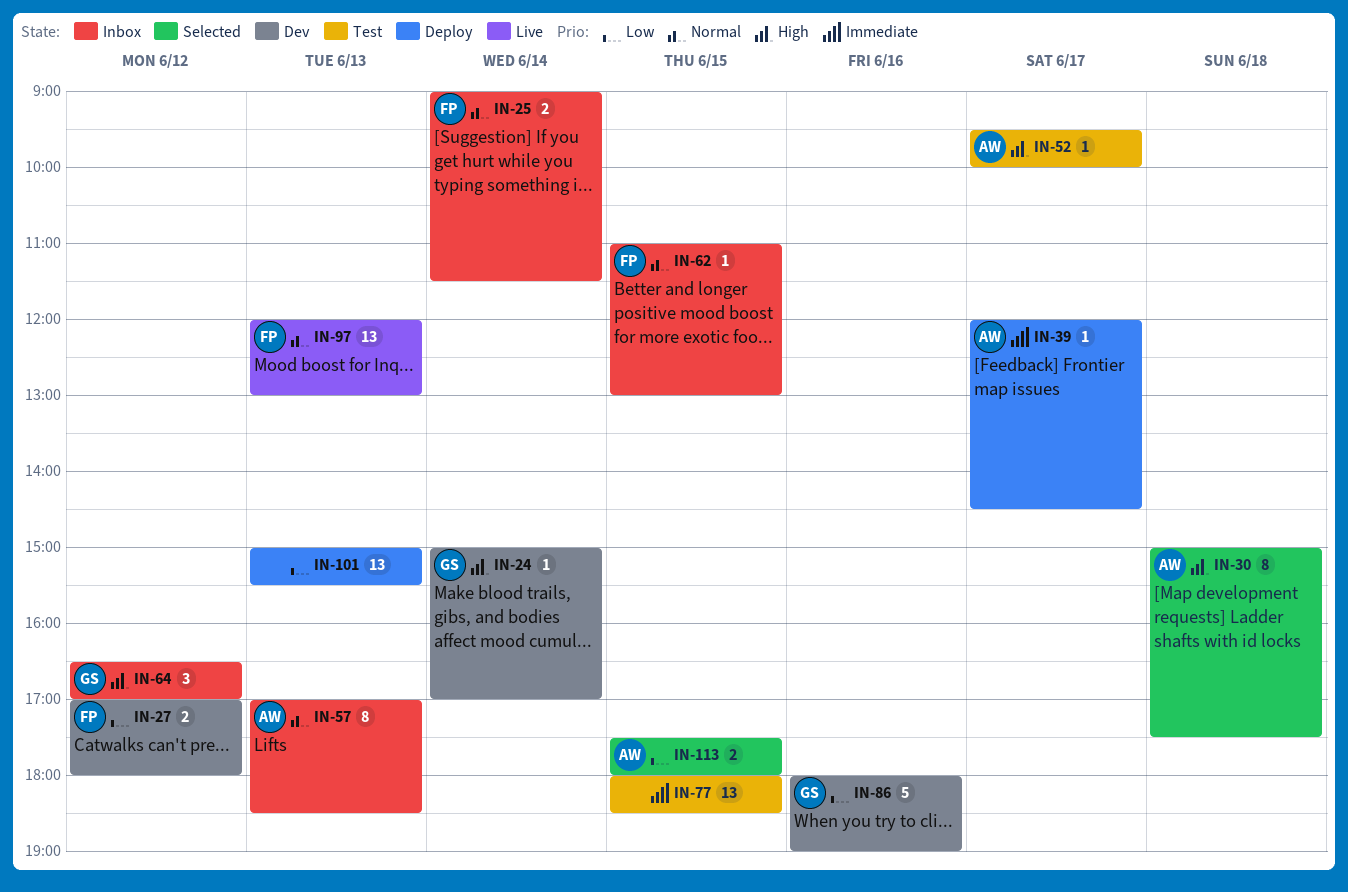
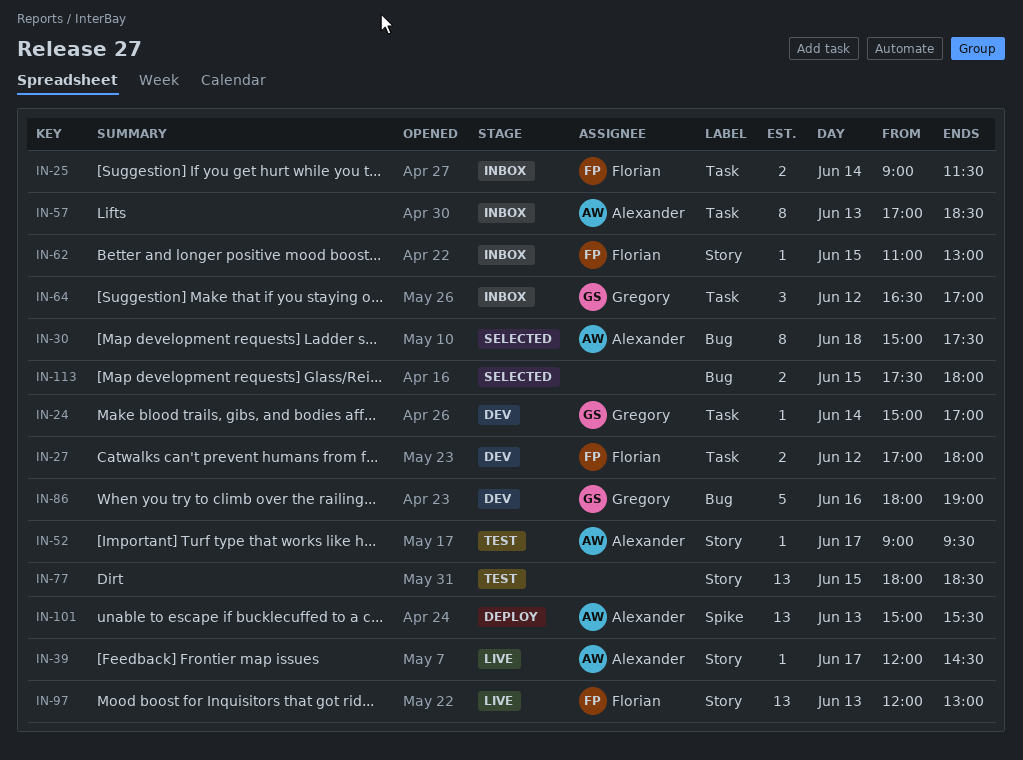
IN-39, status: Deploy -> Live
IN-52, begins: 09:30 -> 09:00
IN-52, ends: 10:00 -> 09:30
IN-101, owner: none -> Alexander
IN-113, owner: Alexander -> none

